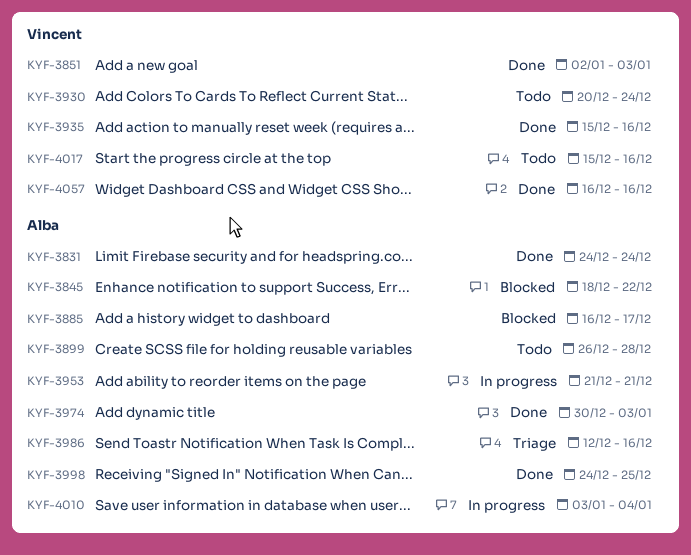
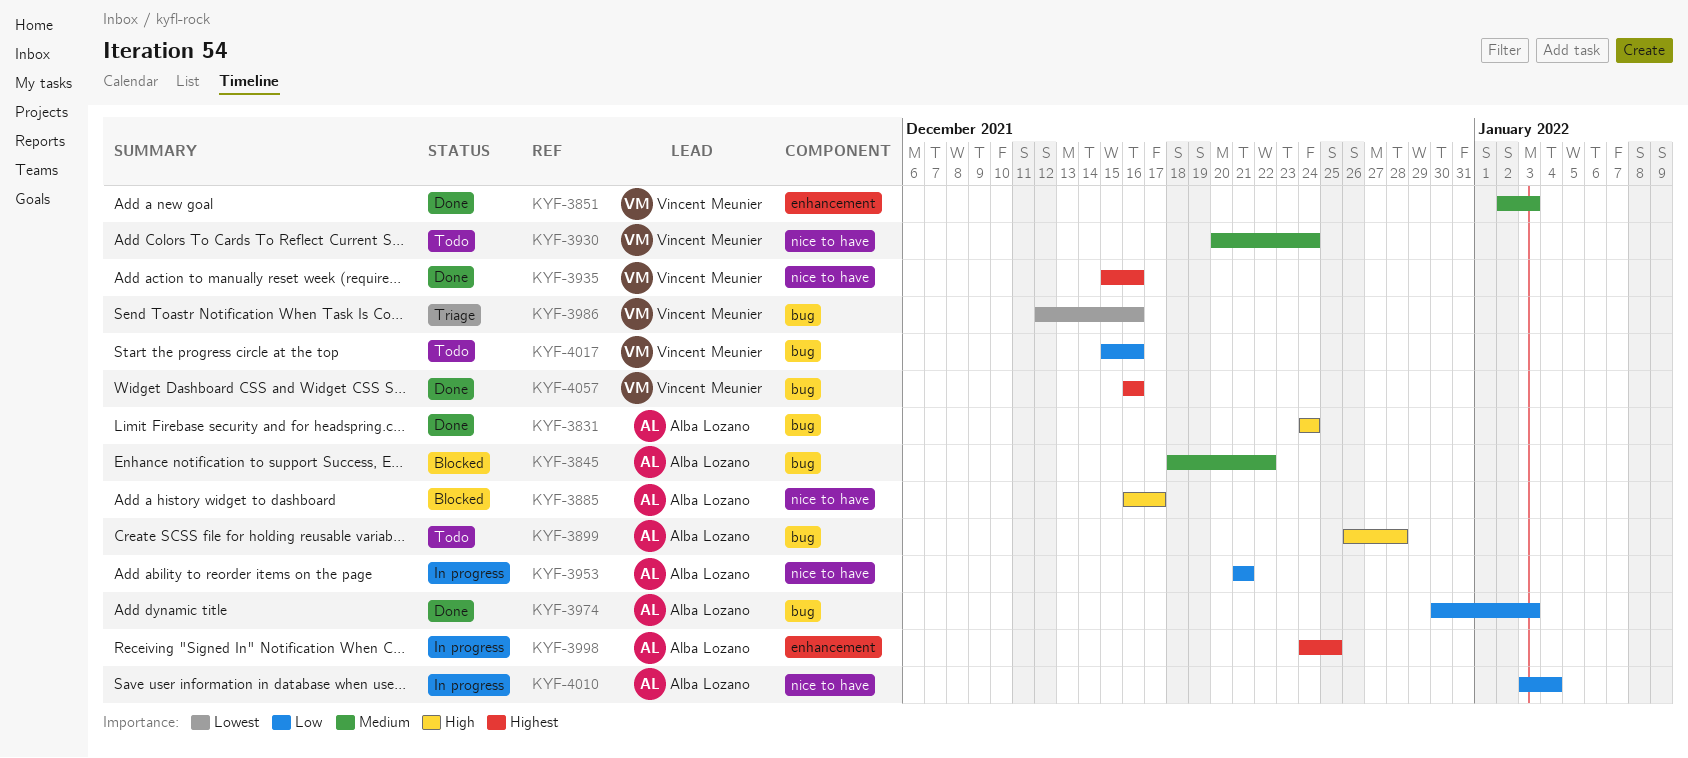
KYF-3986, owner: Alba Lozano -> Vincent Meunier
KYF-3998, status: Done -> In progress

